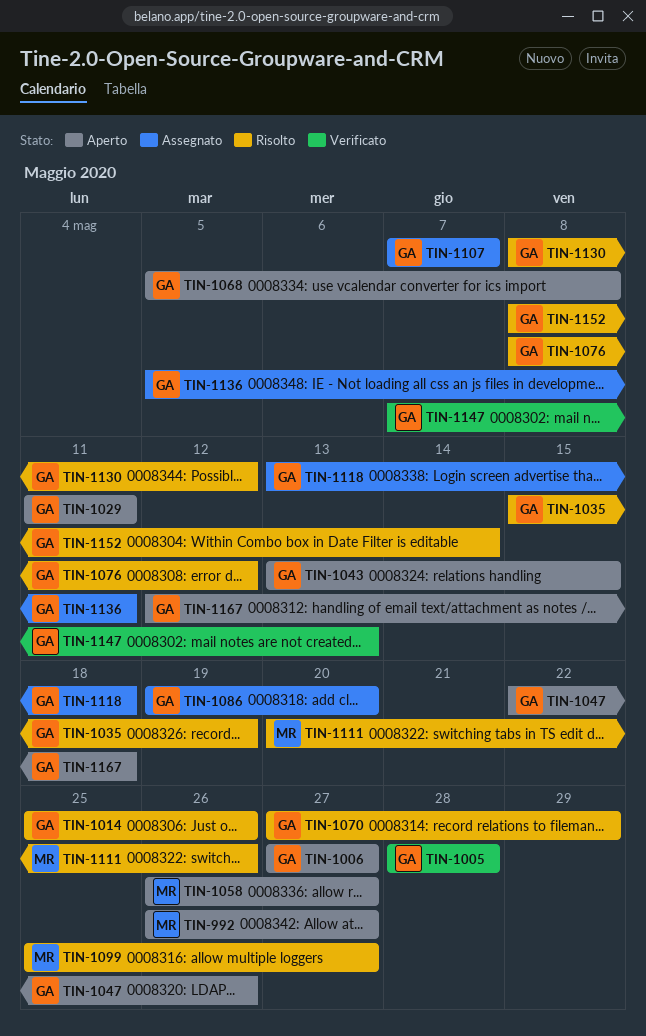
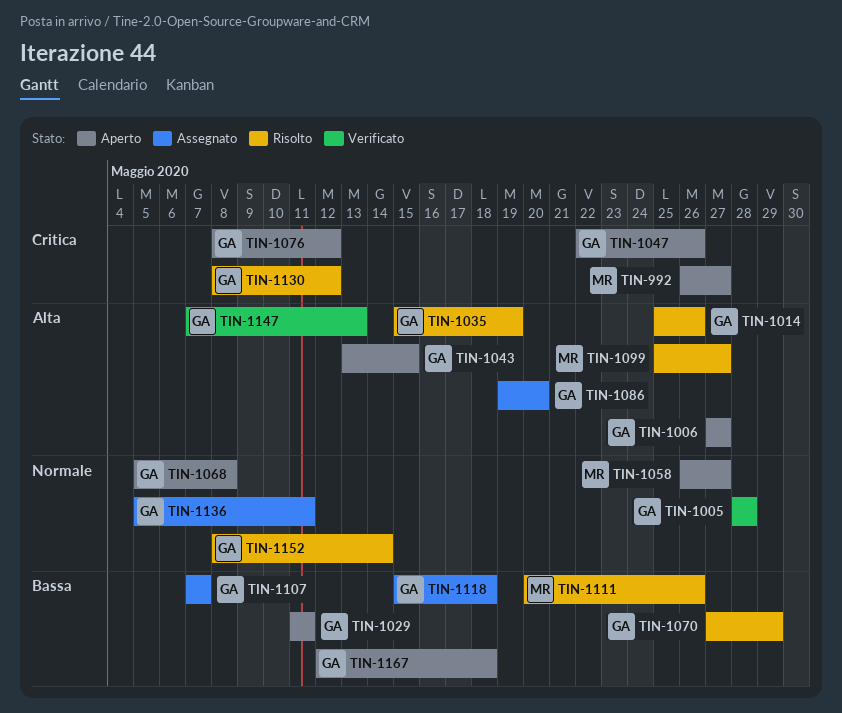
TIN-1076, status: Risolto -> Aperto
TIN-1118, start: May 13 -> May 15

